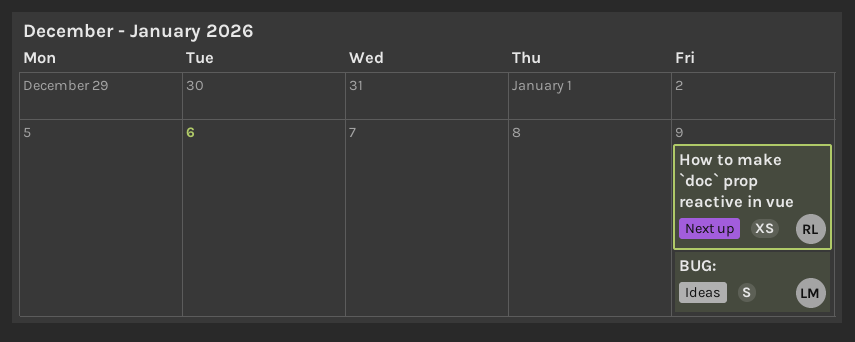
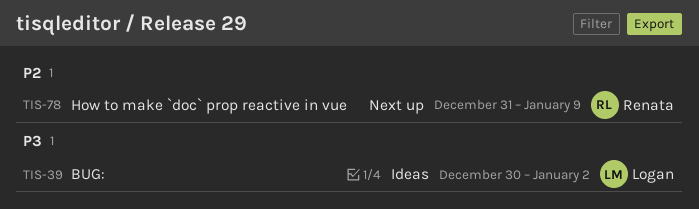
BUG:, due: Jan 9 -> Jan 2

